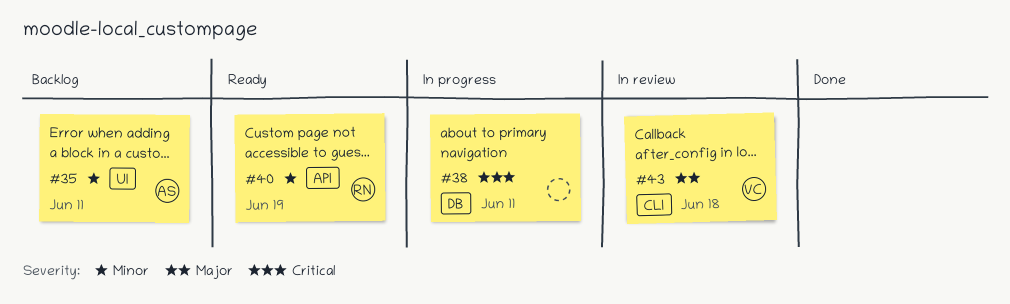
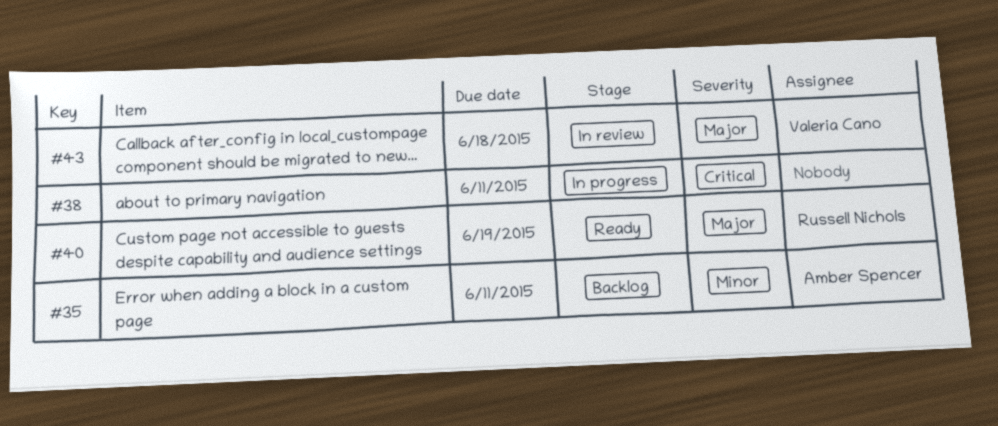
#40, priority: Minor -> Major

